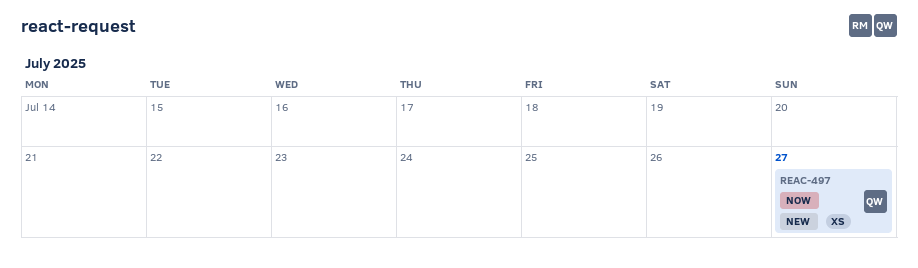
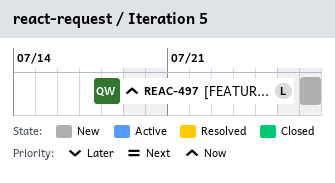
REAC-497, estimate: XS -> L

